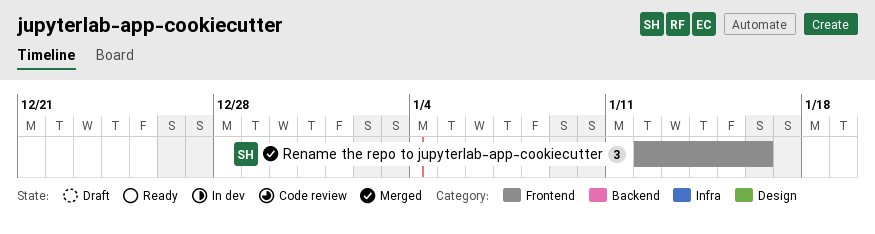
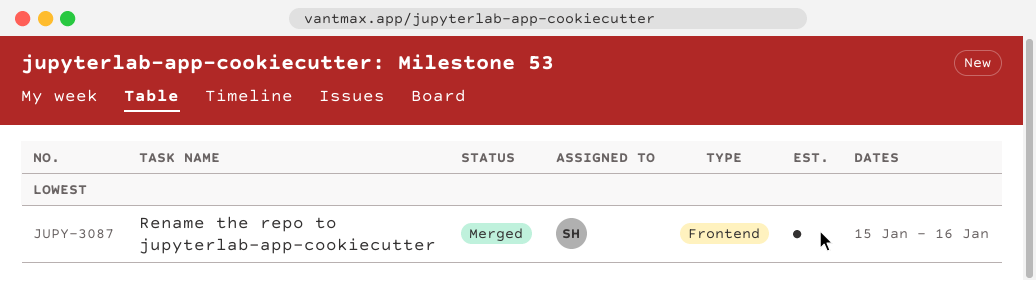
Rename the repo to jupyterlab-app-cookiecutter, estimate: 3 -> 1
Rename the repo to jupyterlab-app-cookiecutter, start: Jan 12 -> Jan 15

